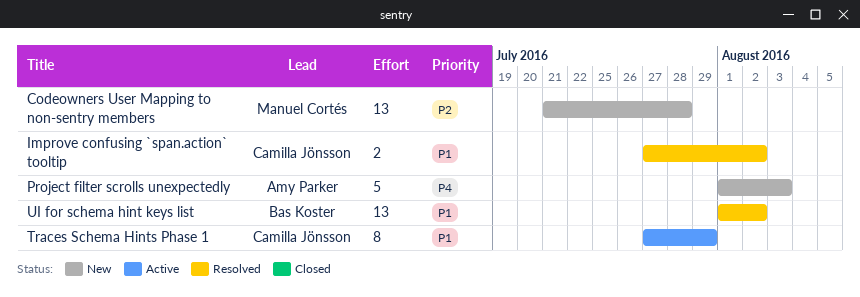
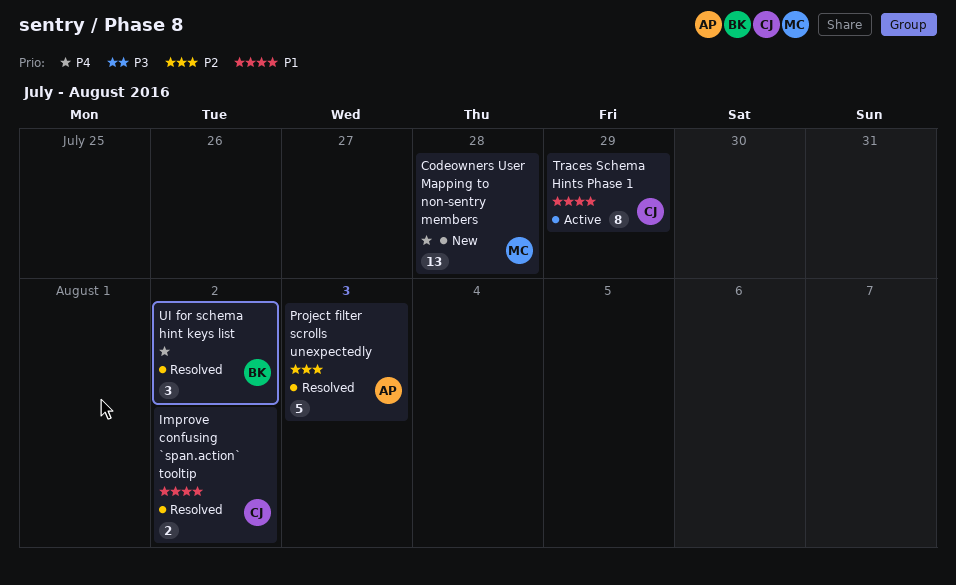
Codeowners User Mapping to non-sentry members, priority: P2 -> P4
Project filter scrolls unexpectedly, status: New -> Resolved
Project filter scrolls unexpectedly, priority: P4 -> P2
UI for schema hint keys list, priority: P1 -> P4
UI for schema hint keys list, estimate: 13 -> 3

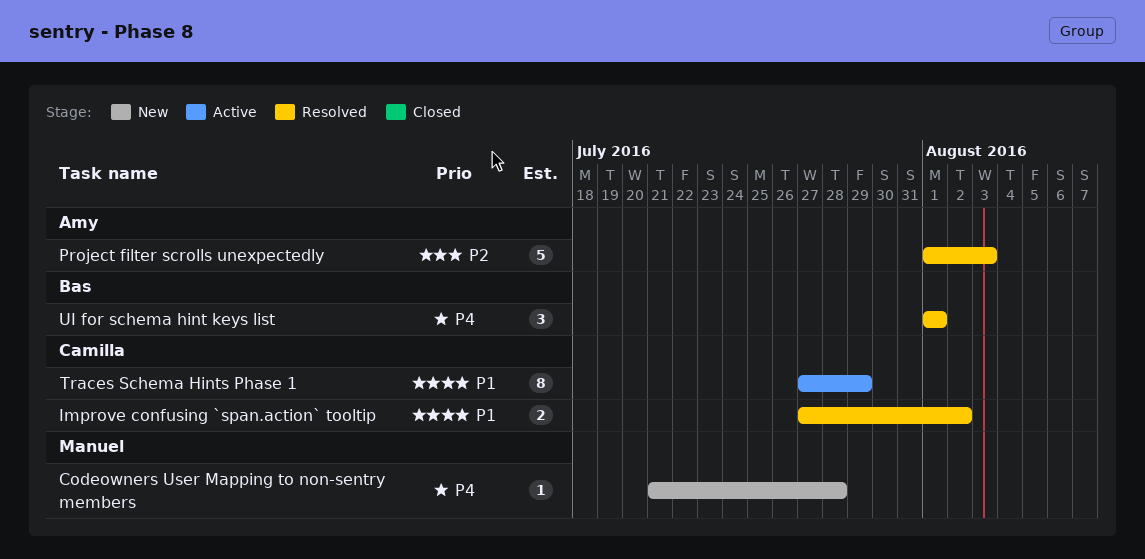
Codeowners User Mapping to non-sentry members, estimate: 13 -> 1
UI for schema hint keys list, due: Aug 2 -> Aug 1

